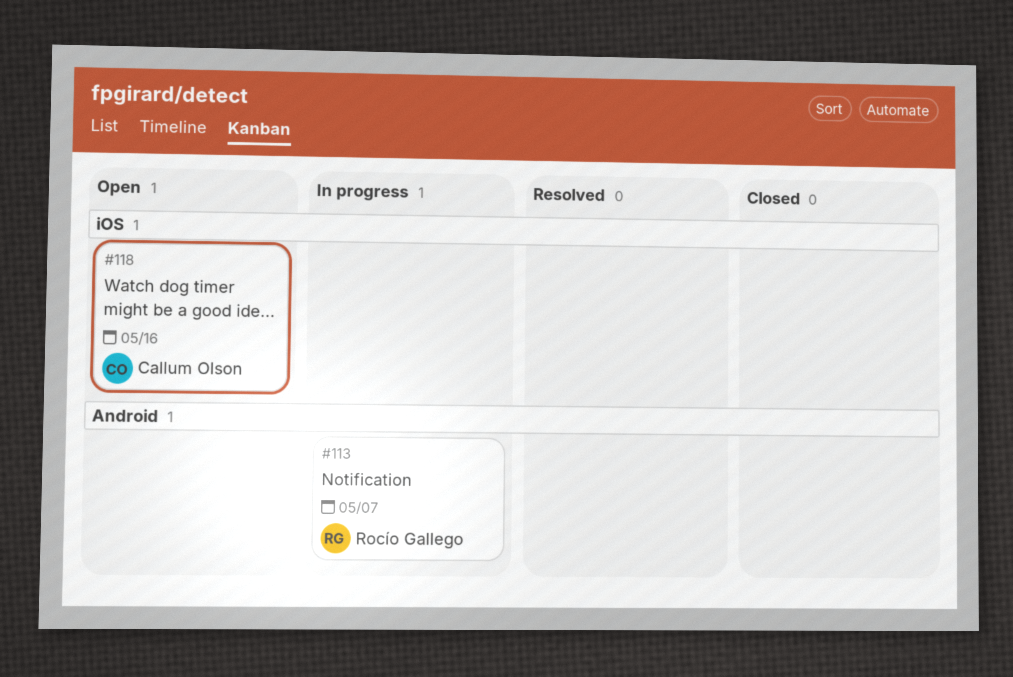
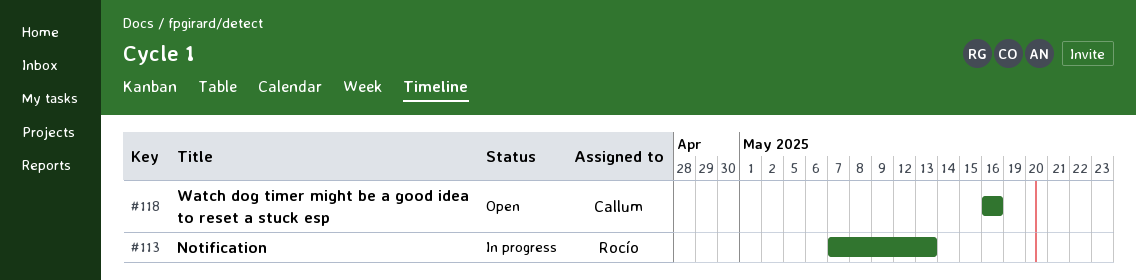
#113, due: May 7 -> May 13

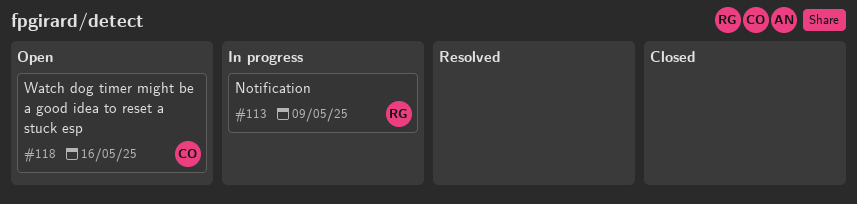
#113, due: May 13 -> May 9

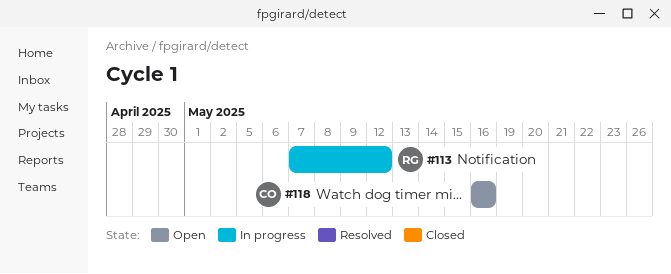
#113, due: May 9 -> May 12

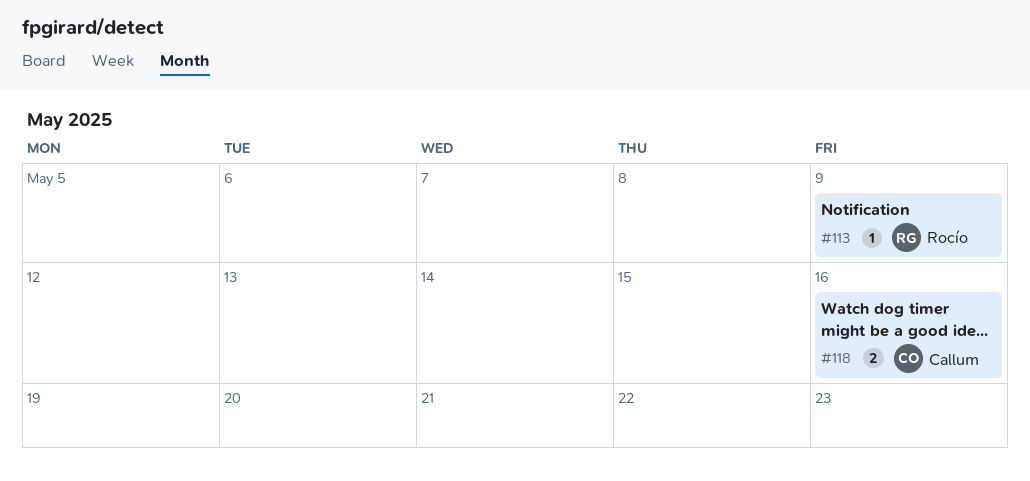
#113, due: May 12 -> May 9

